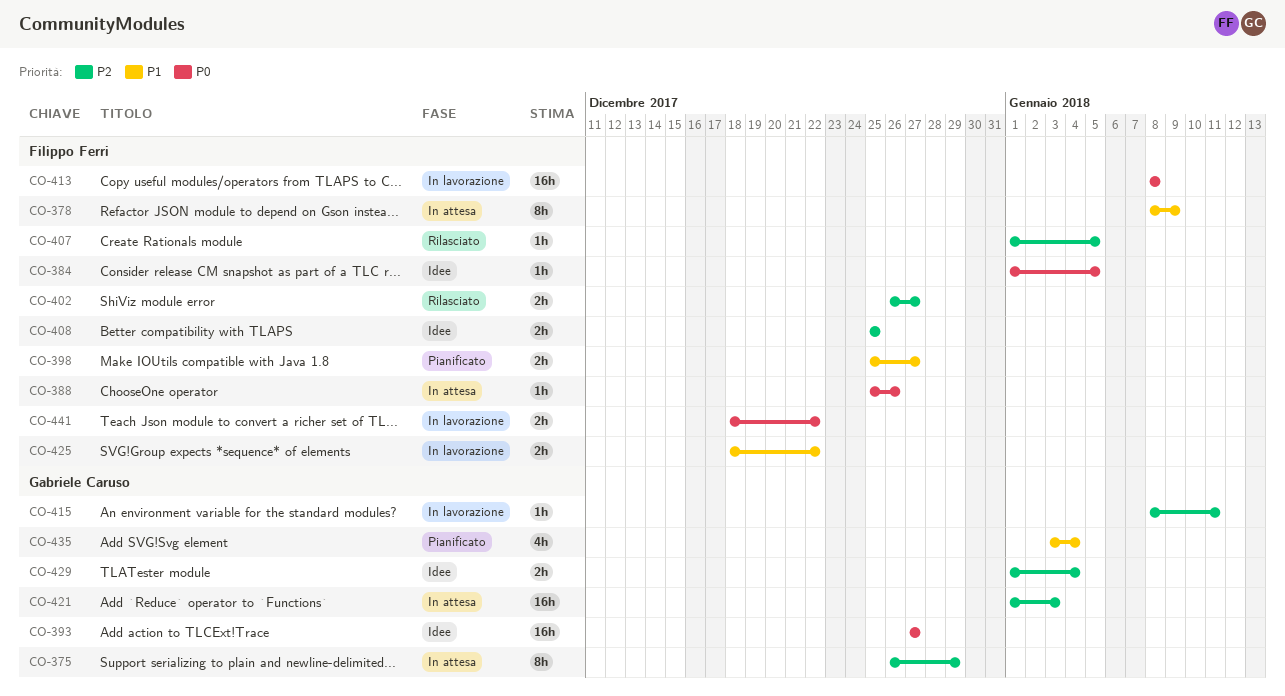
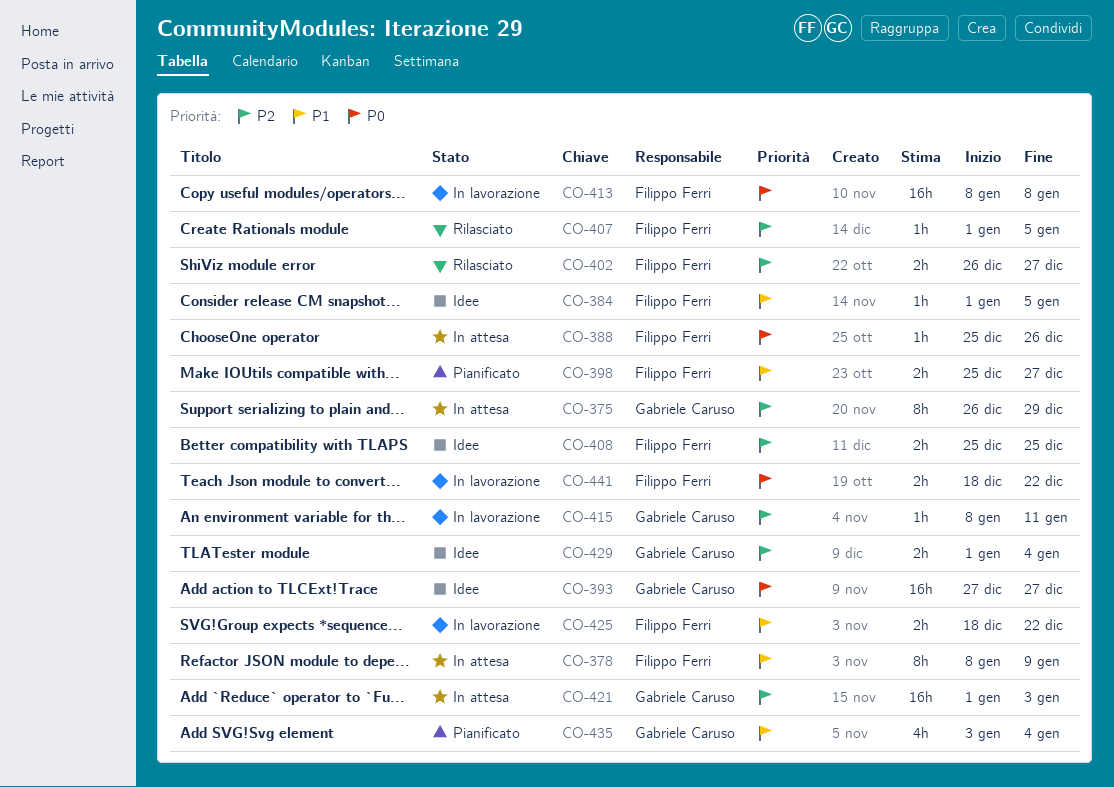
CO-384, priority: P0 -> P1

